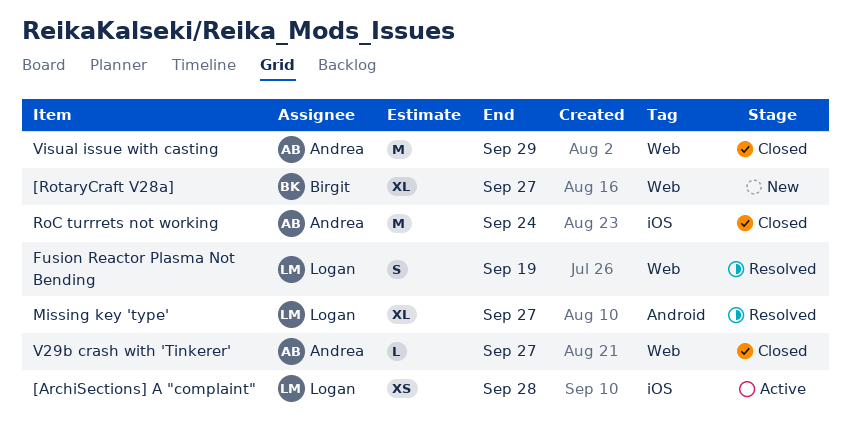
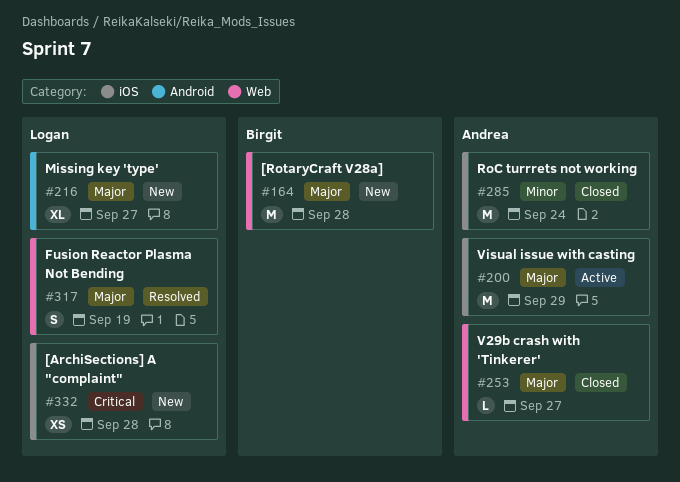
[ArchiSections] A "complaint", status: Active -> New
[RotaryCraft V28a], estimate: XL -> M
[RotaryCraft V28a], due: Sep 27 -> Sep 28
Missing key 'type', status: Resolved -> New
Visual issue with casting, status: Closed -> Active
Visual issue with casting, label: Web -> iOS

